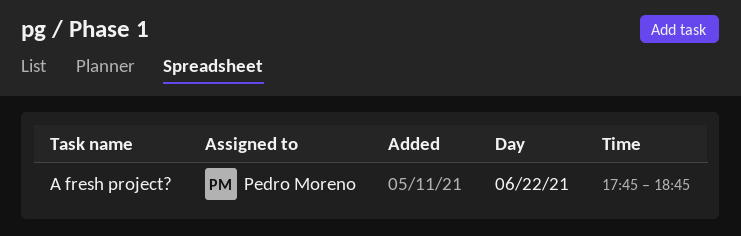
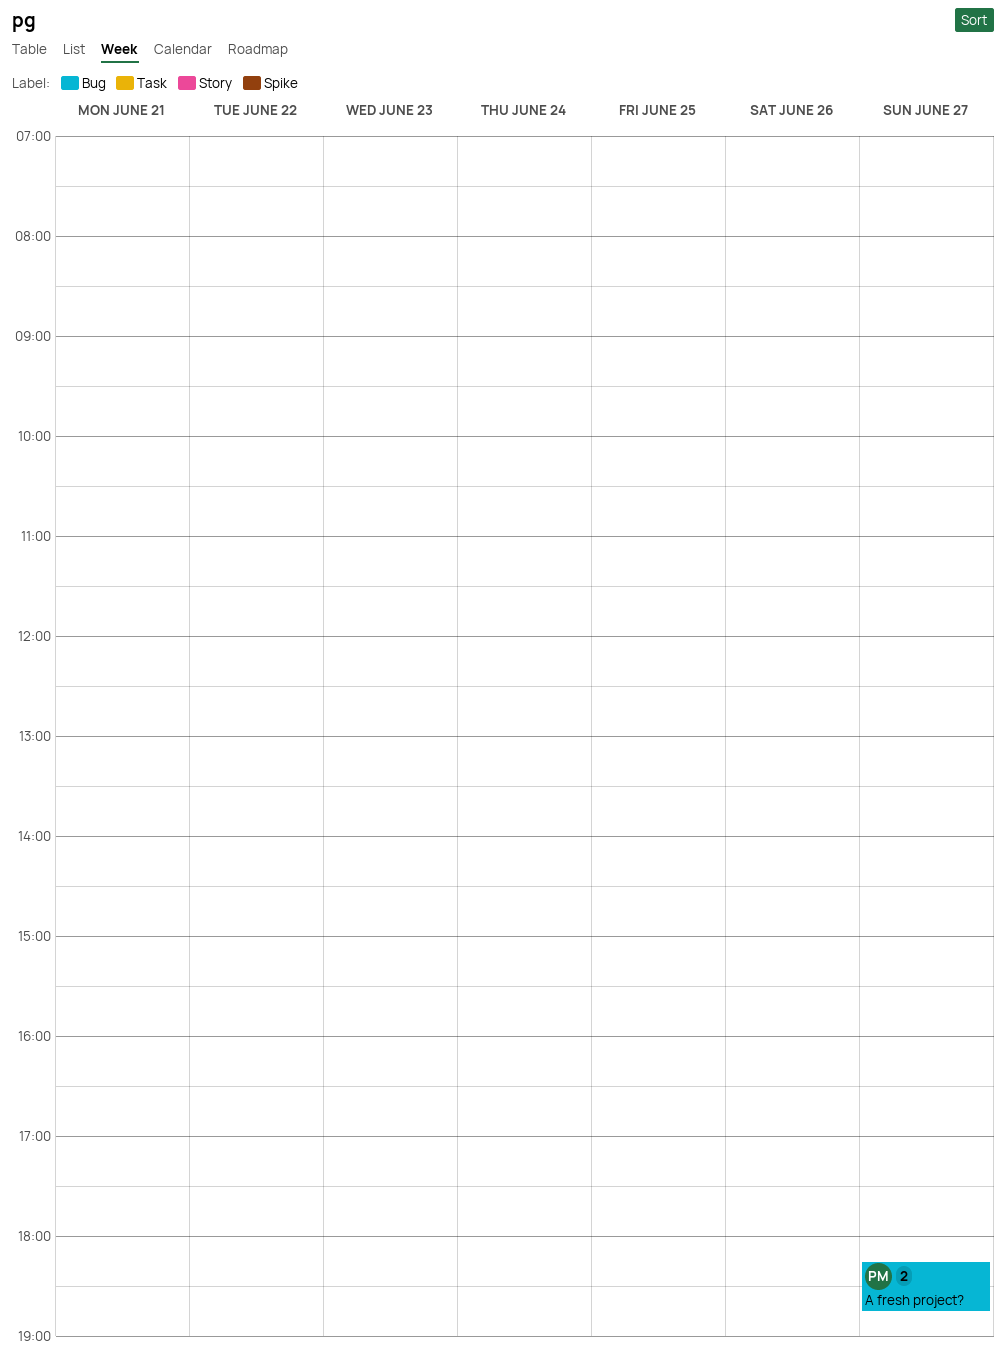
A fresh project?, day: Jun 22 -> Jun 27
A fresh project?, begins: 17:45 -> 18:15

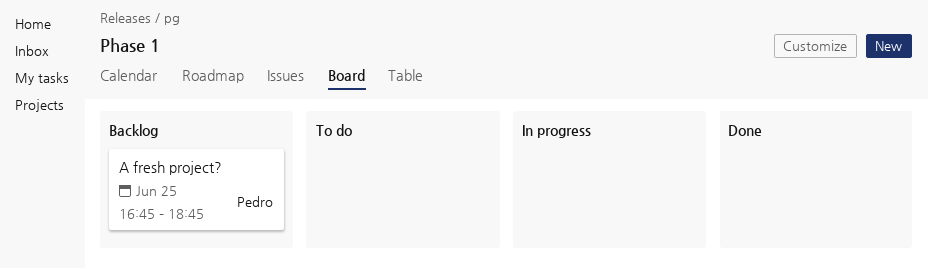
A fresh project?, day: Jun 27 -> Jun 25
A fresh project?, begins: 18:15 -> 16:45

